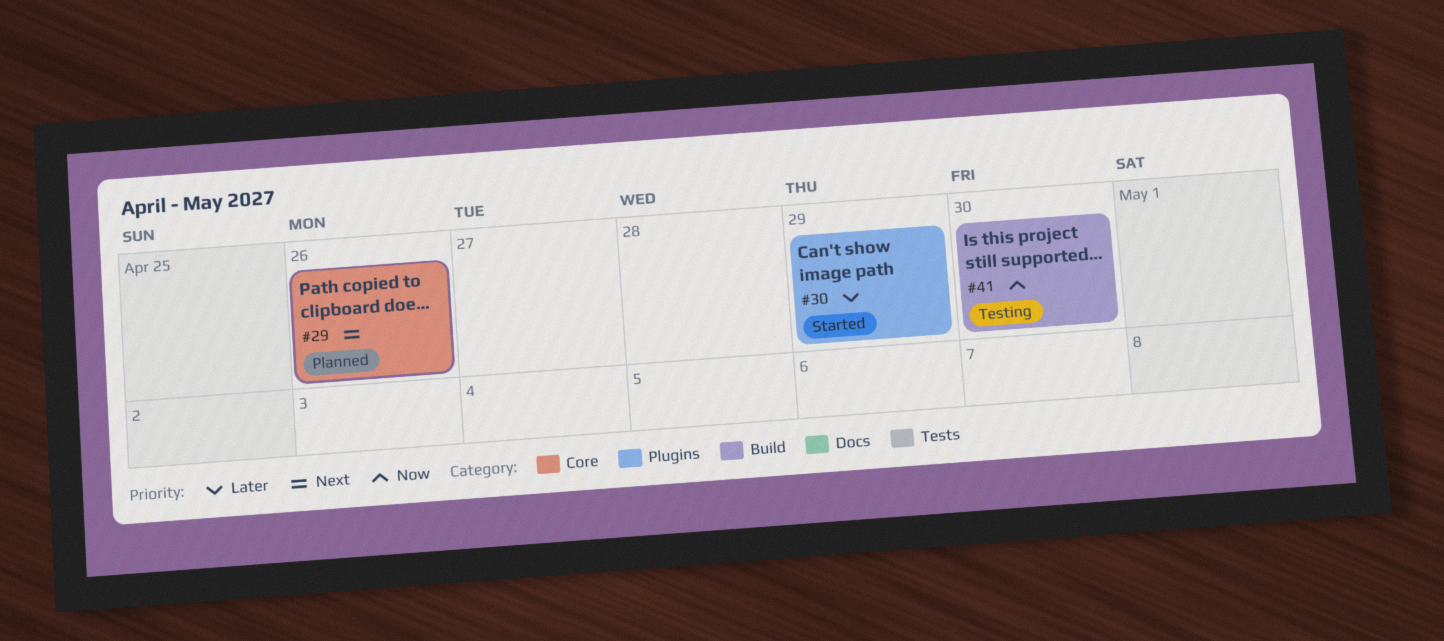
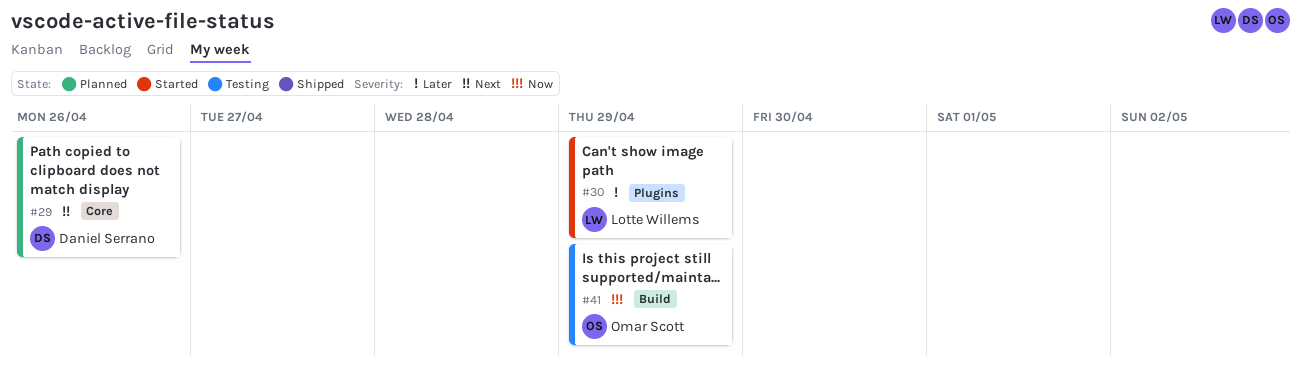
#41, due: Apr 30 -> Apr 29

